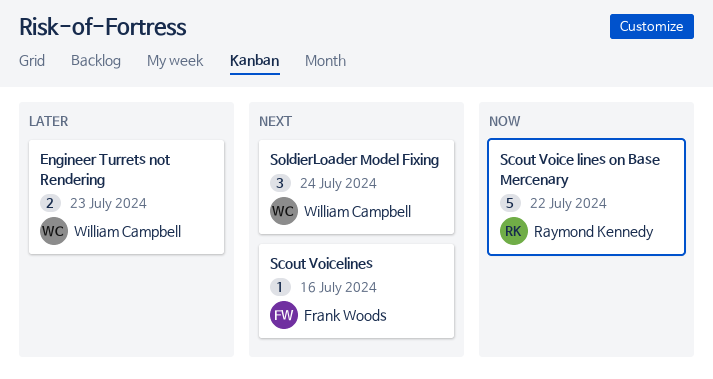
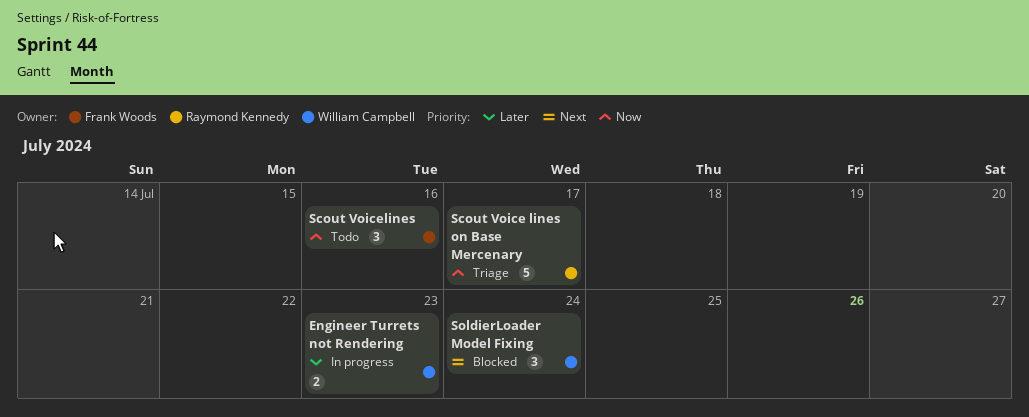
Scout Voice lines on Base Mercenary, due: Jul 22 -> Jul 17
Scout Voicelines, priority: Next -> Now
Scout Voicelines, estimate: 1 -> 3

